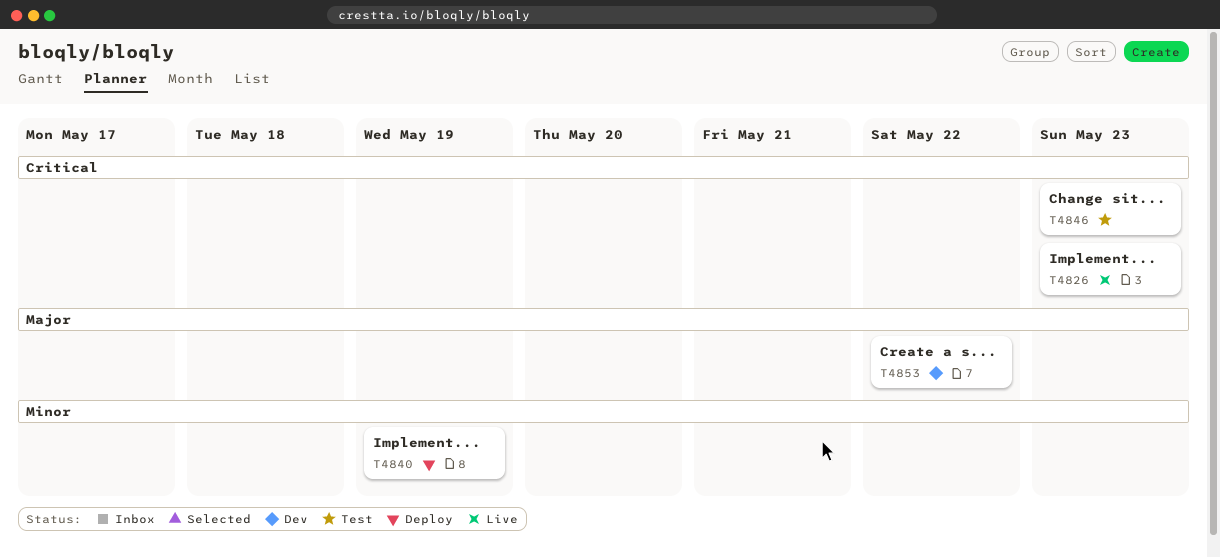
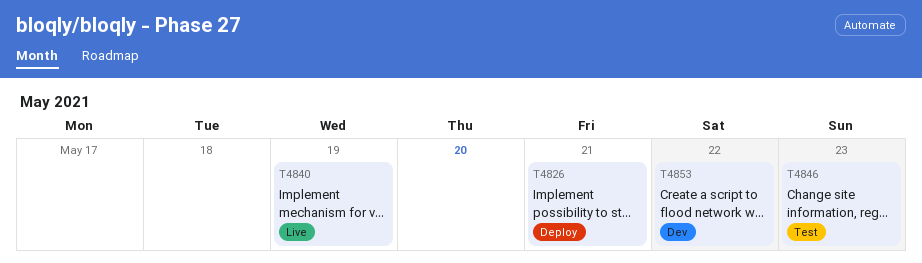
T4826, status: Live -> Deploy
T4826, due: May 23 -> May 21
T4840, status: Deploy -> Live

